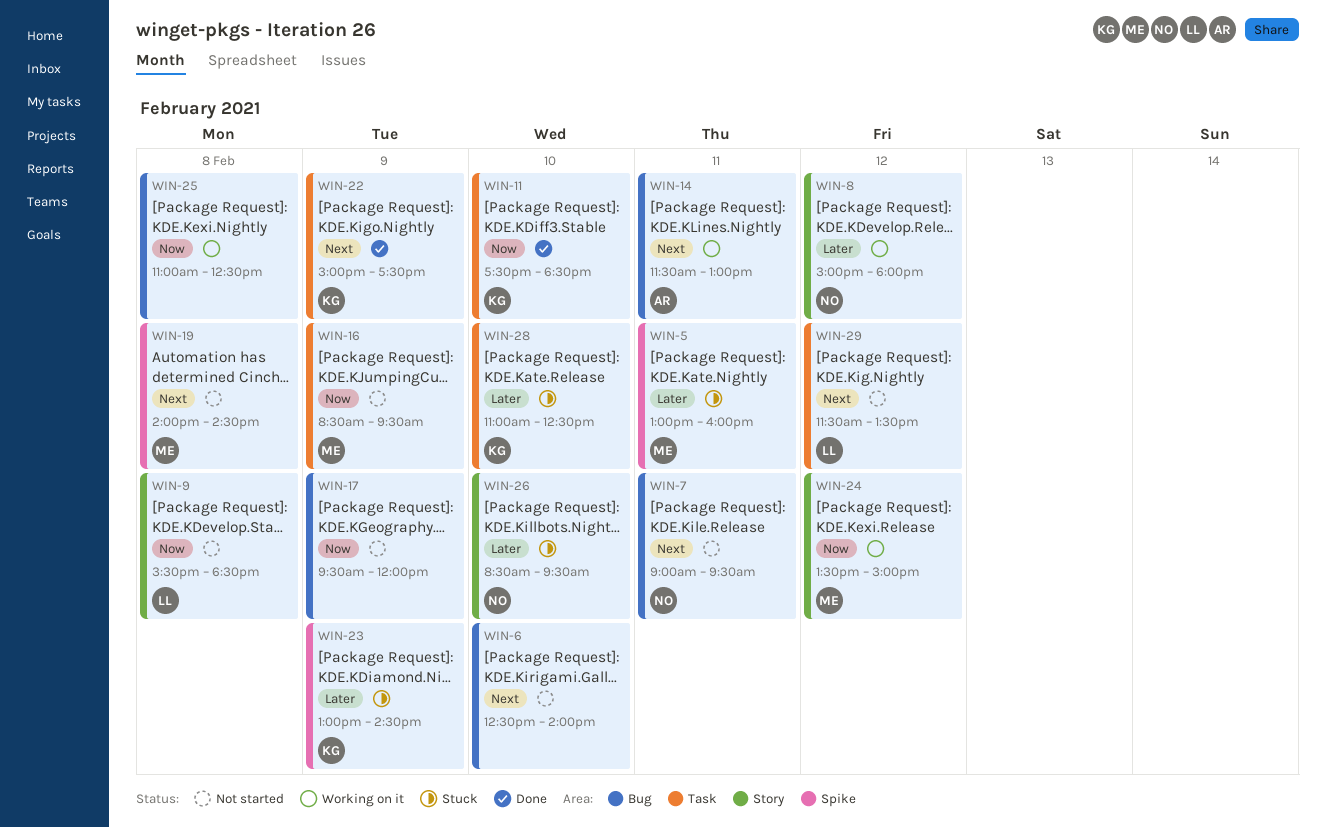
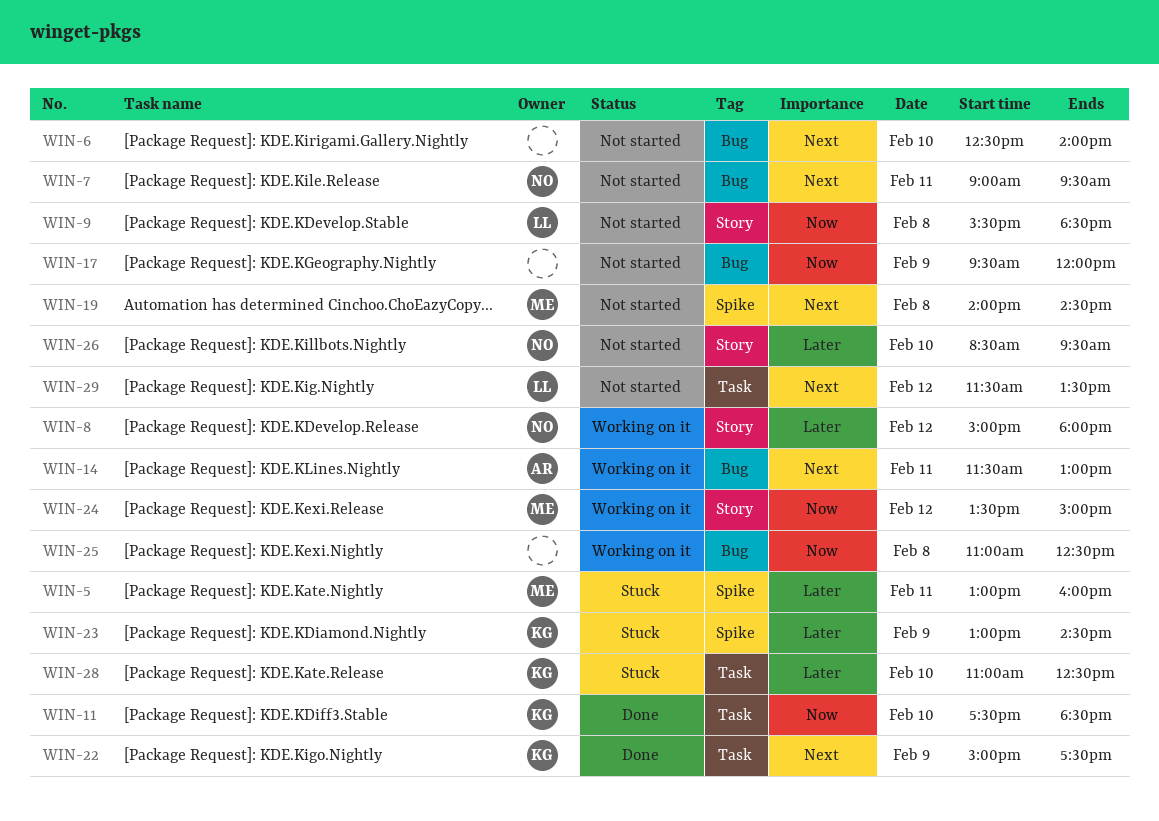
WIN-16: present -> none
WIN-26, status: Stuck -> Not started

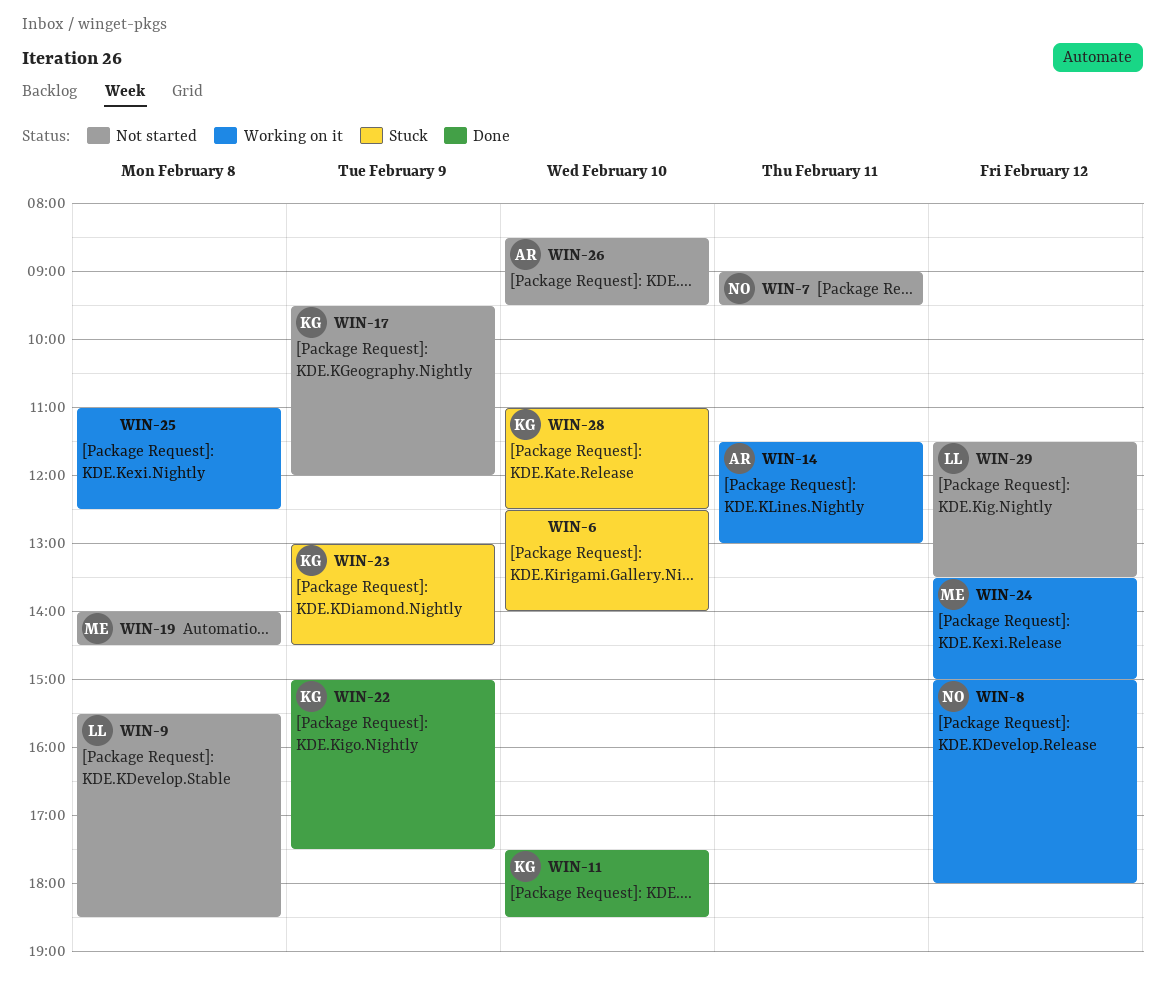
WIN-5: present -> none
WIN-6, status: Not started -> Stuck
WIN-17, owner: none -> KG
WIN-26, owner: NO -> AR

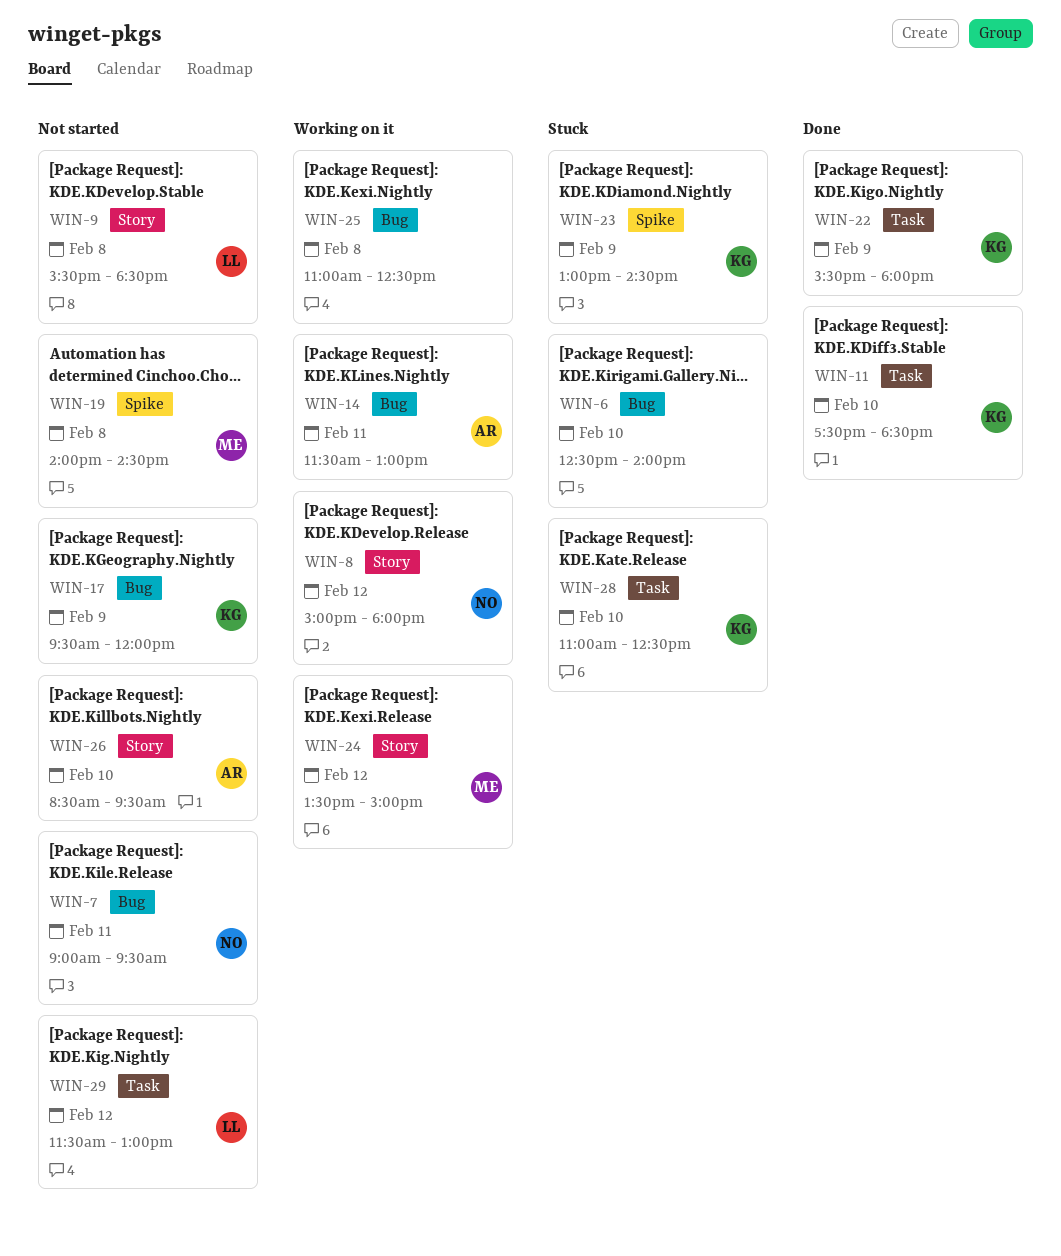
WIN-22, begins: 15:00 -> 15:30
WIN-22, ends: 17:30 -> 18:00
WIN-29, ends: 13:30 -> 13:00

